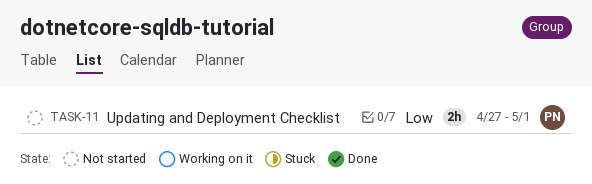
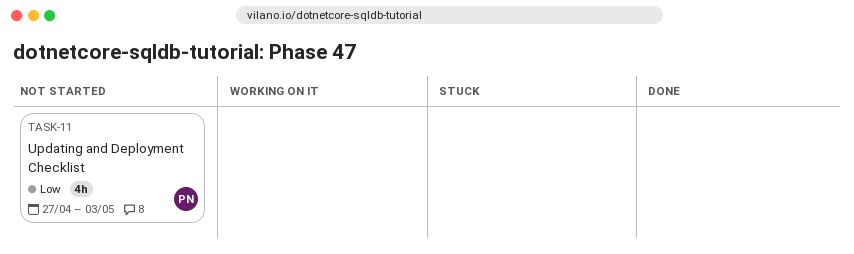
TASK-11, estimate: 2h -> 4h
TASK-11, due: May 1 -> May 3

